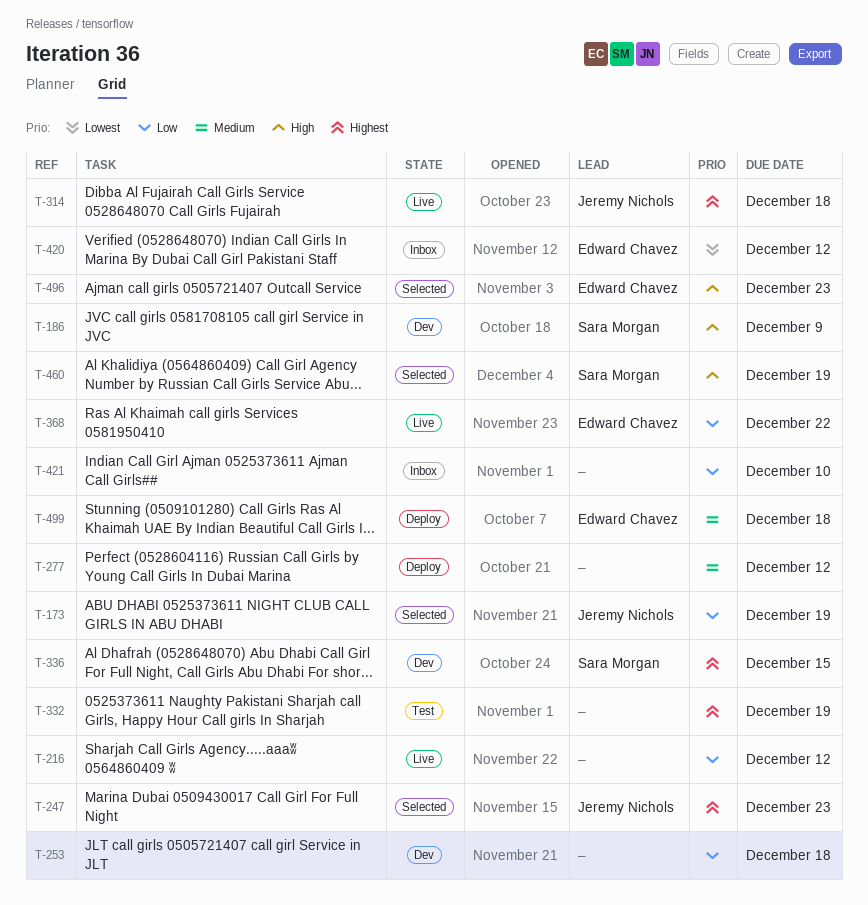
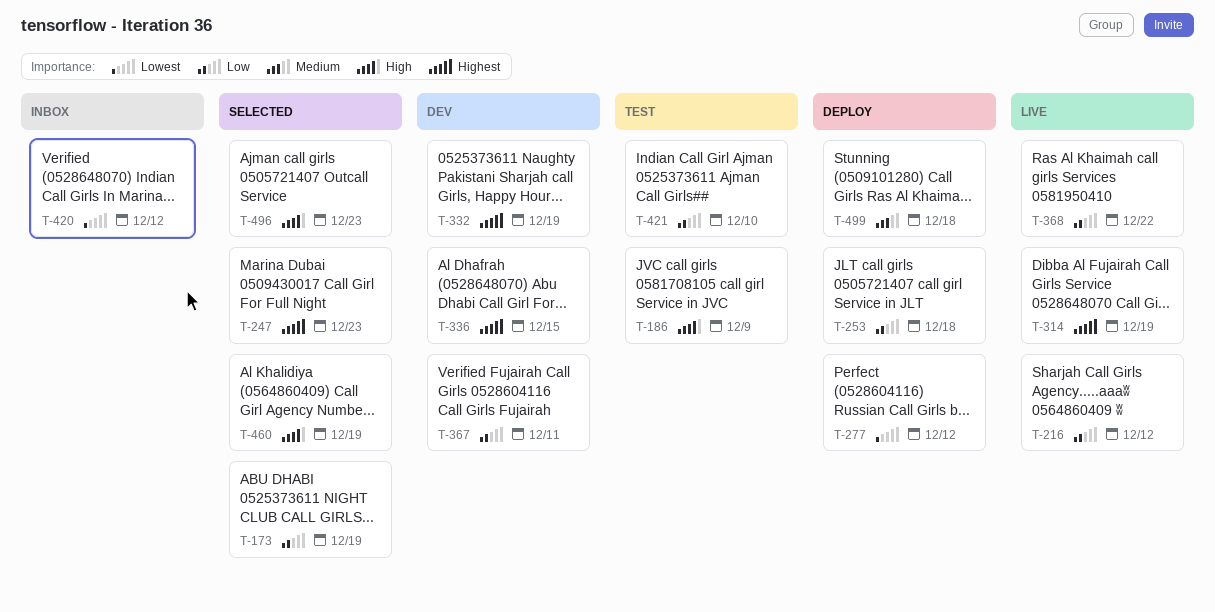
T-186, status: Dev -> Test
T-253, status: Dev -> Deploy
T-277, priority: Medium -> Lowest
T-314, due: Dec 18 -> Dec 19
T-332, status: Test -> Dev
T-367: none -> present
T-421, status: Inbox -> Test

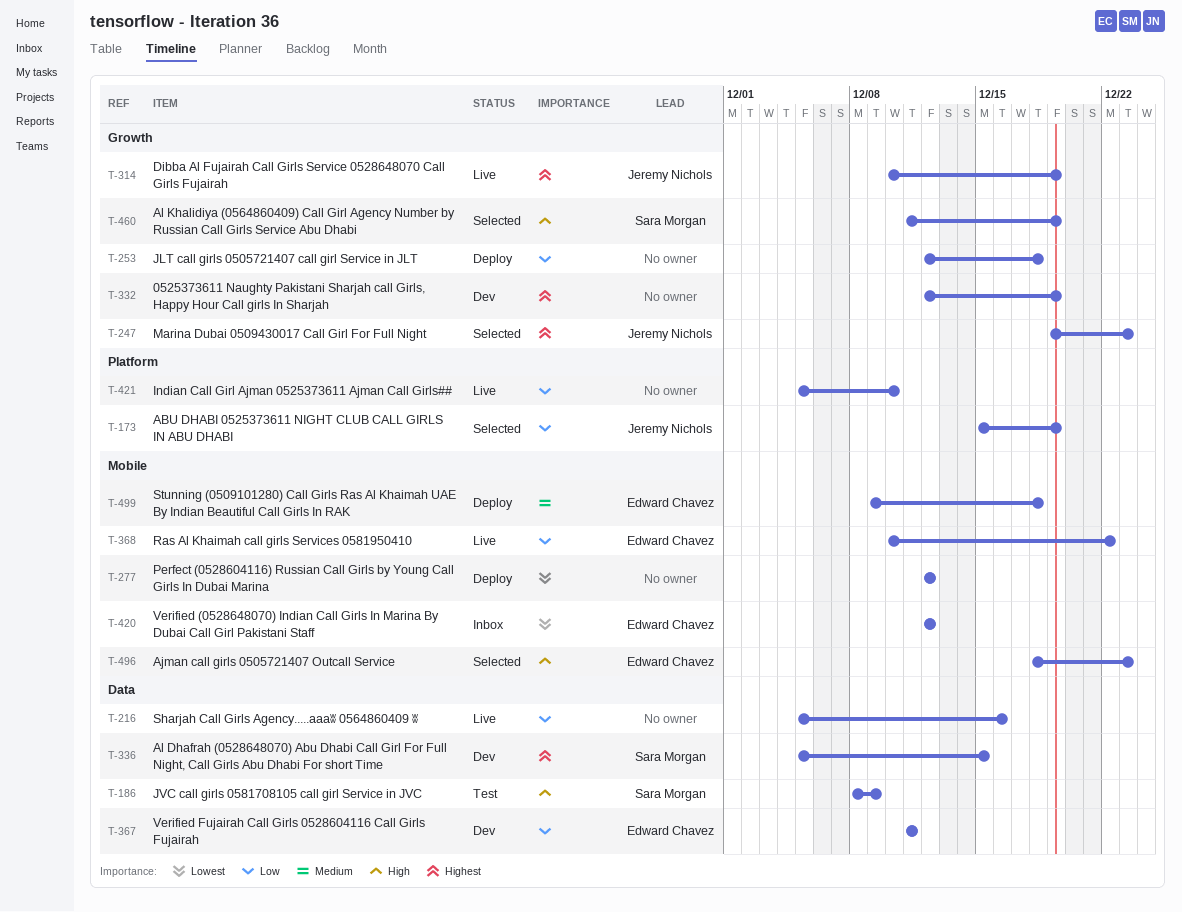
T-216, due: Dec 12 -> Dec 16
T-421, status: Test -> Live

